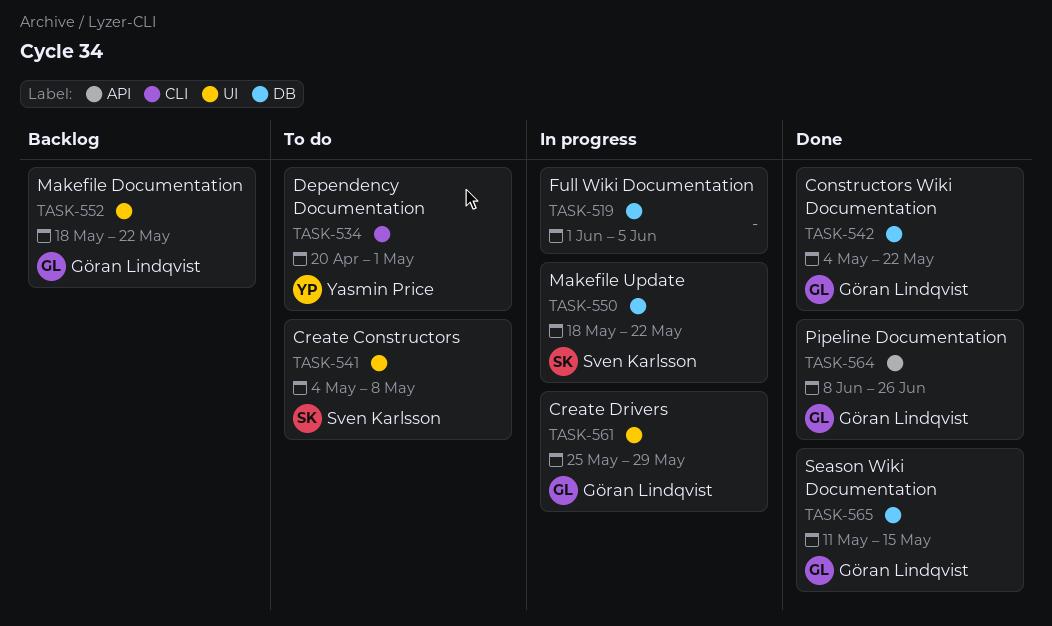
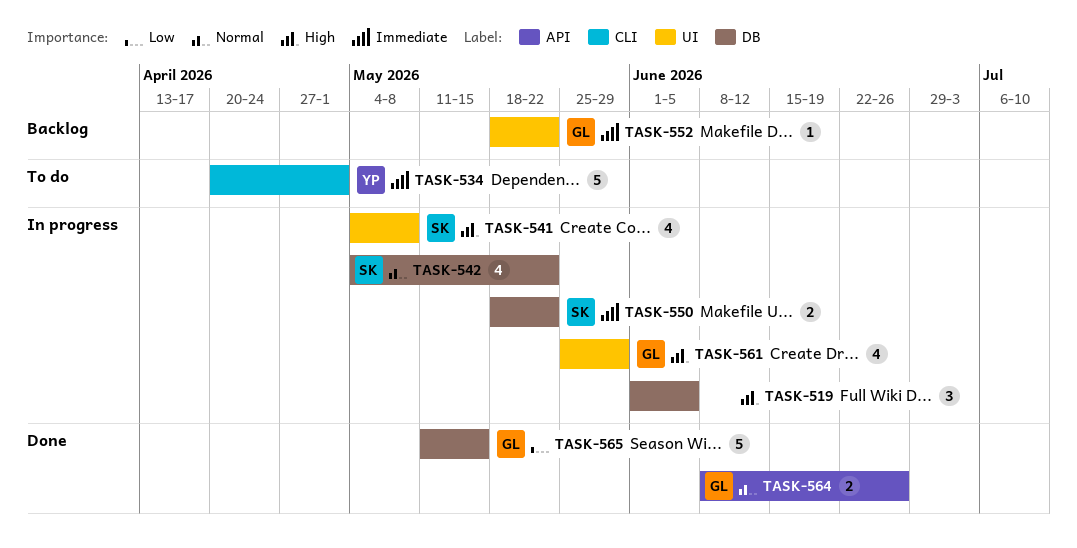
TASK-541, status: To do -> In progress
TASK-542, status: Done -> In progress
TASK-542, owner: Göran Lindqvist -> Sven Karlsson

